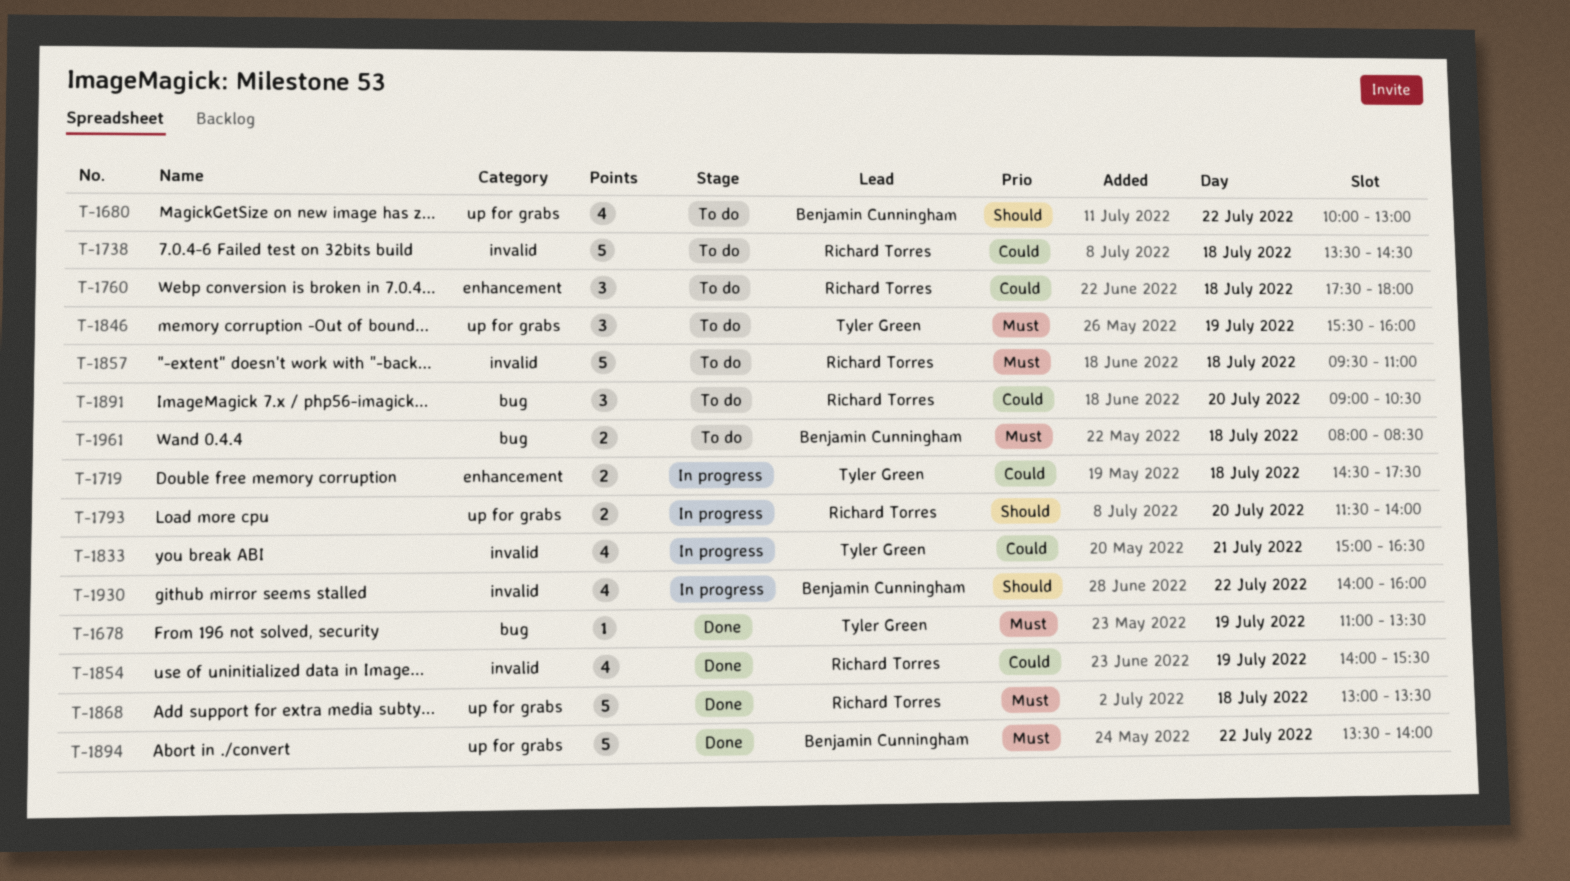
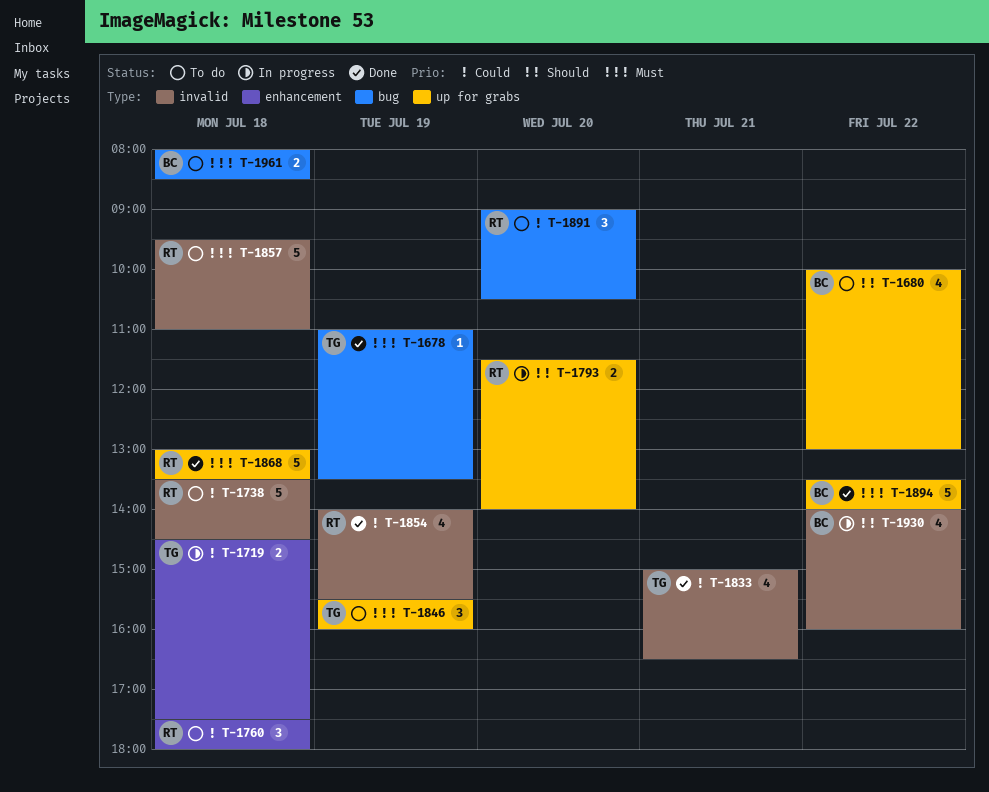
T-1833, status: In progress -> Done

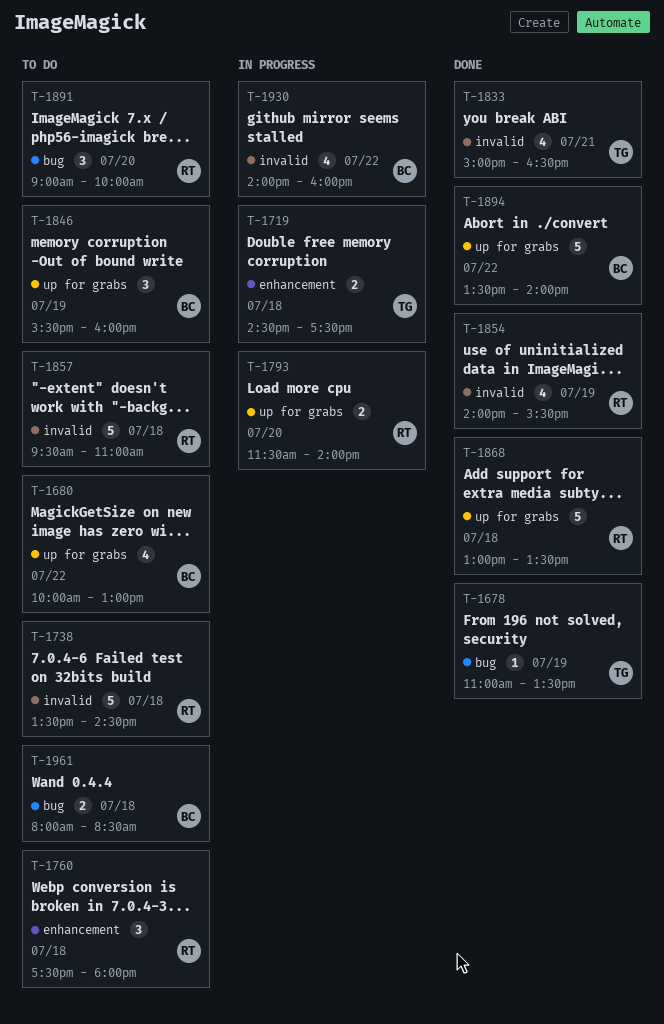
T-1846, owner: TG -> BC
T-1891, ends: 10:30 -> 10:00

